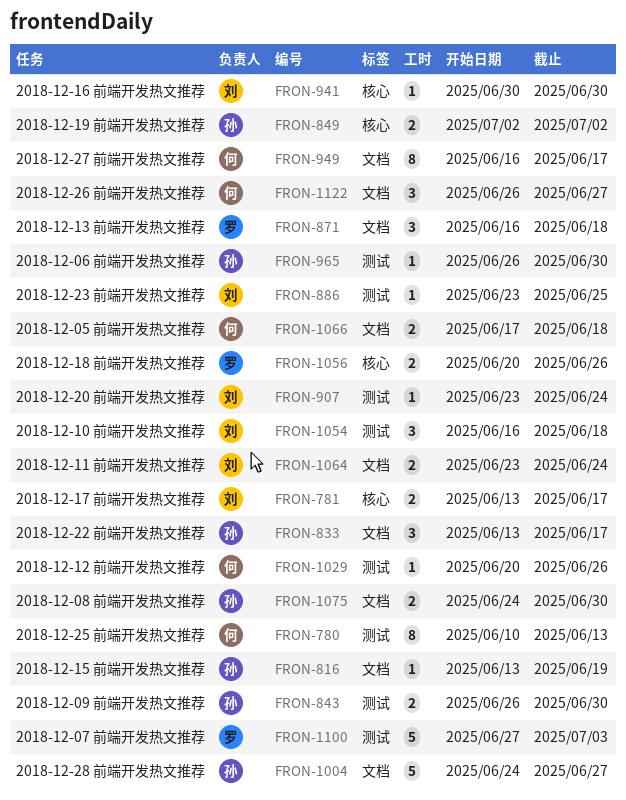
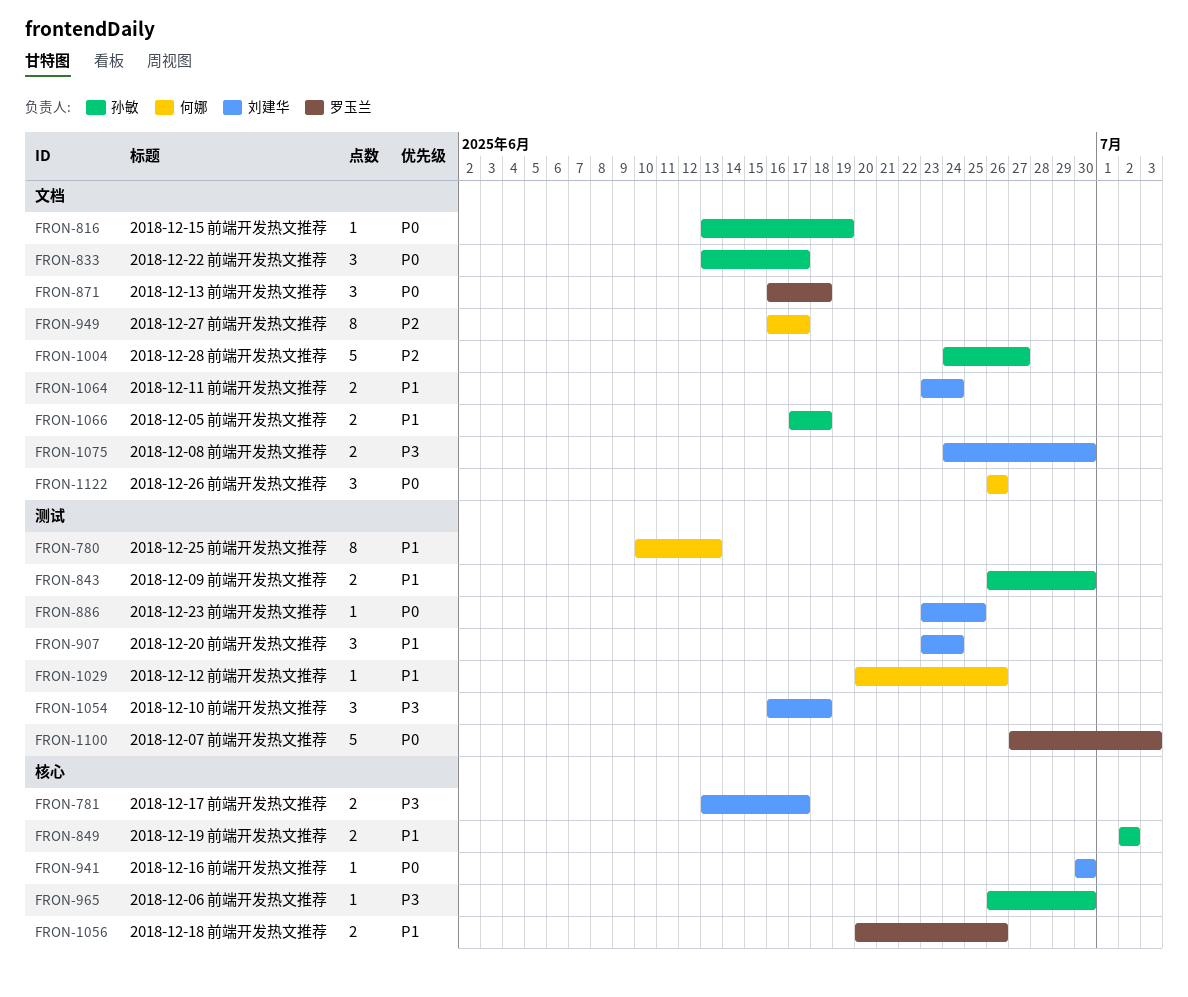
FRON-907, estimate: 1 -> 3
FRON-965, label: 测试 -> 核心
FRON-1066, owner: 何娜 -> 孙敏
FRON-1075, owner: 孙敏 -> 刘建华
FRON-1122, due: Jun 27 -> Jun 26

